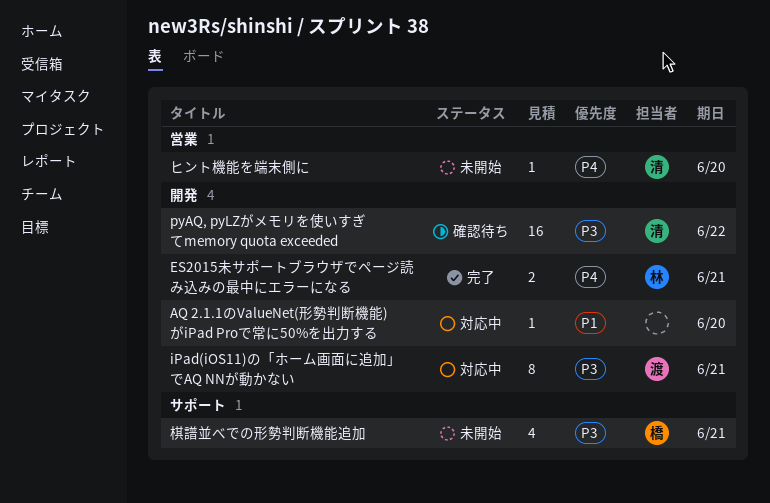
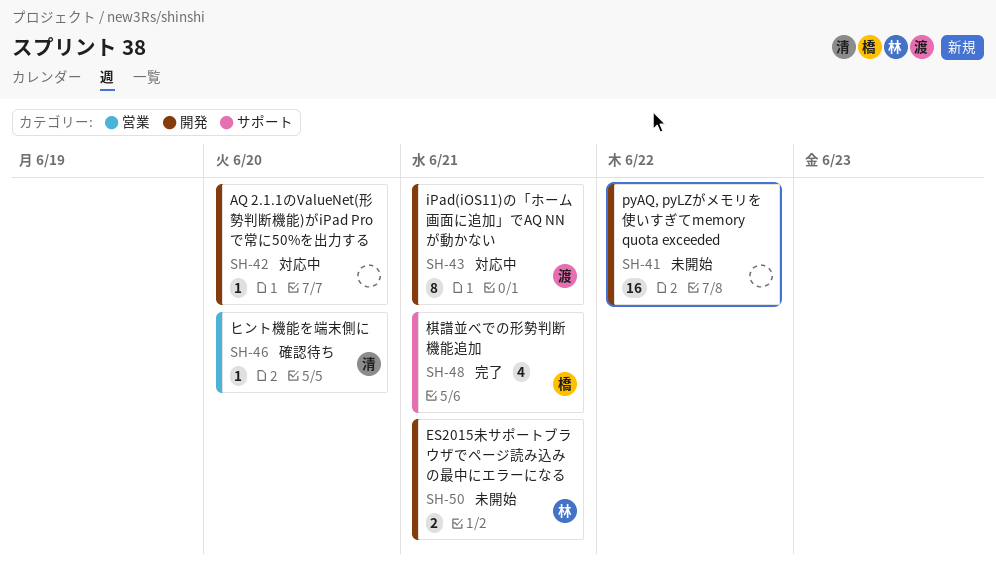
ES2015未サポートブラウザでページ読み込みの最中にエラーになる, status: 完了 -> 未開始
pyAQ, pyLZがメモリを使いすぎてmemory quota exceeded, status: 確認待ち -> 未開始
pyAQ, pyLZがメモリを使いすぎてmemory quota exceeded, owner: 清 -> none
ヒント機能を端末側に, status: 未開始 -> 確認待ち
棋譜並べでの形勢判断機能追加, status: 未開始 -> 完了

